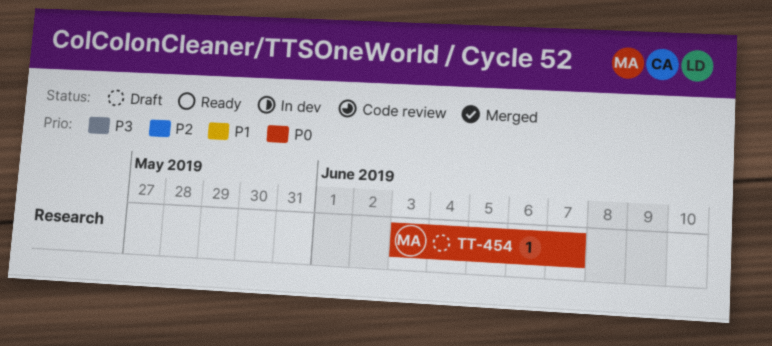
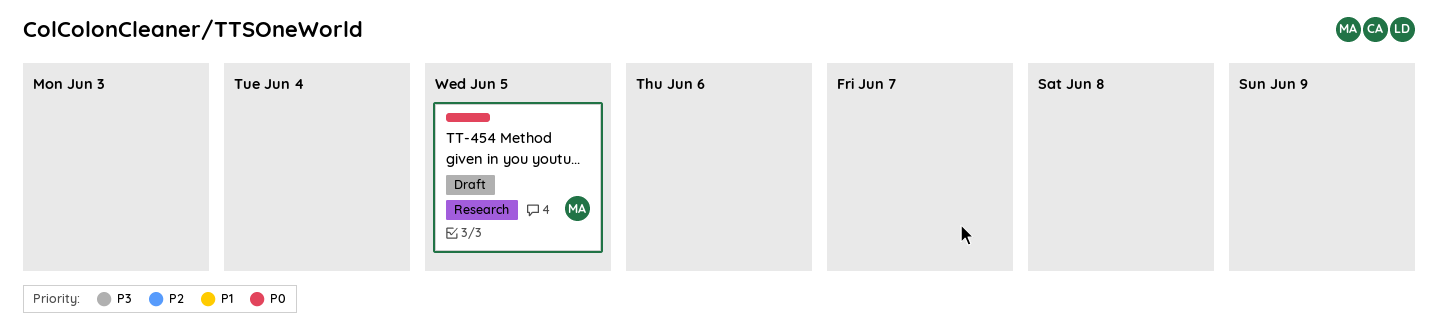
TT-454, due: Jun 7 -> Jun 5

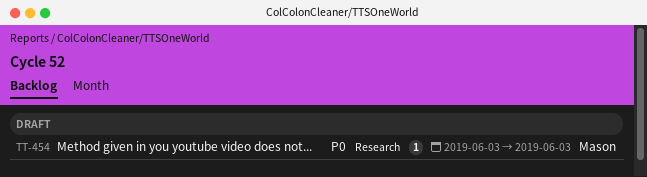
TT-454, due: Jun 5 -> Jun 3

